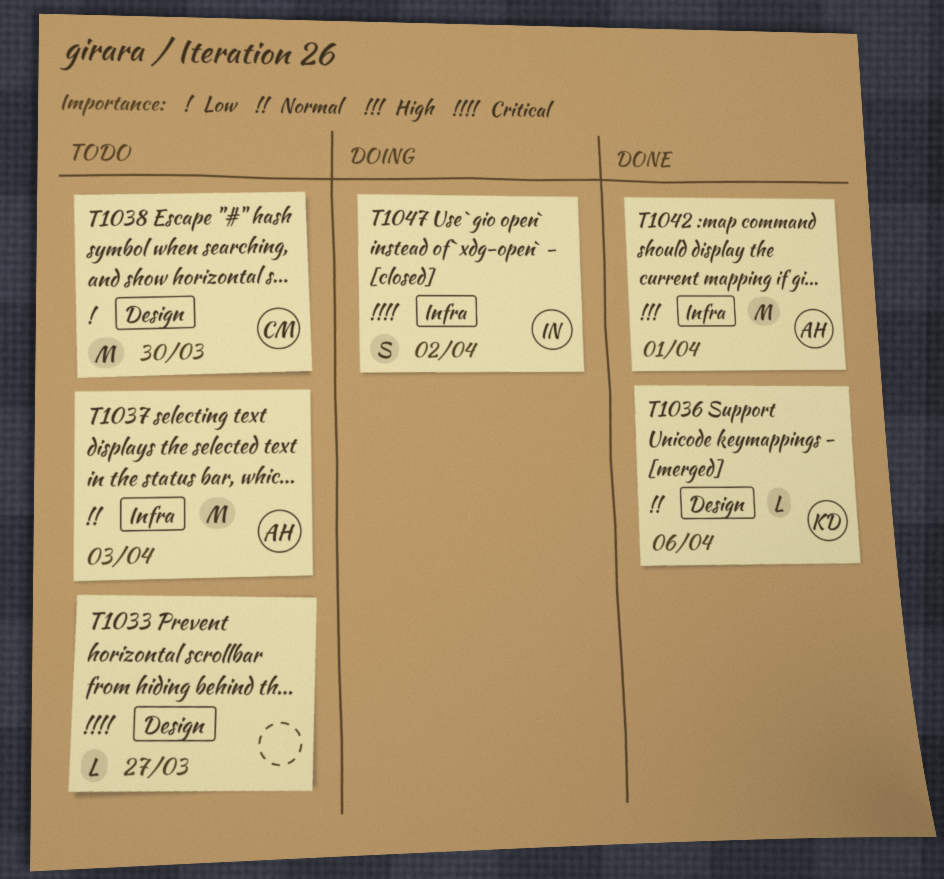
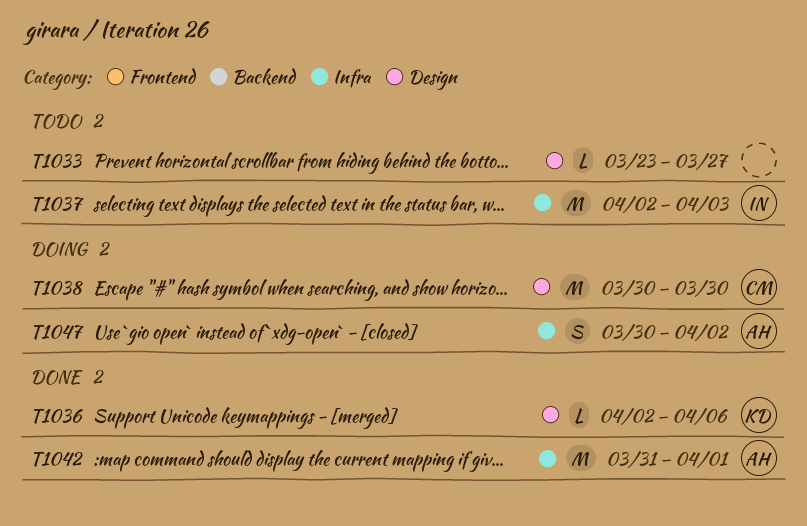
T1037, owner: AH -> IN
T1038, status: Todo -> Doing
T1047, owner: IN -> AH

